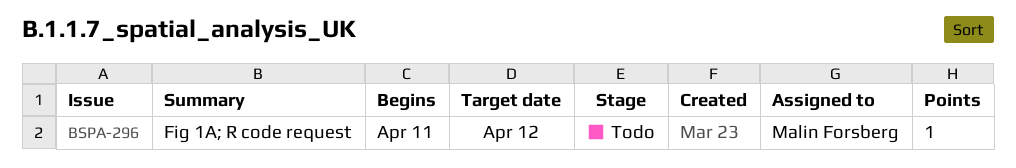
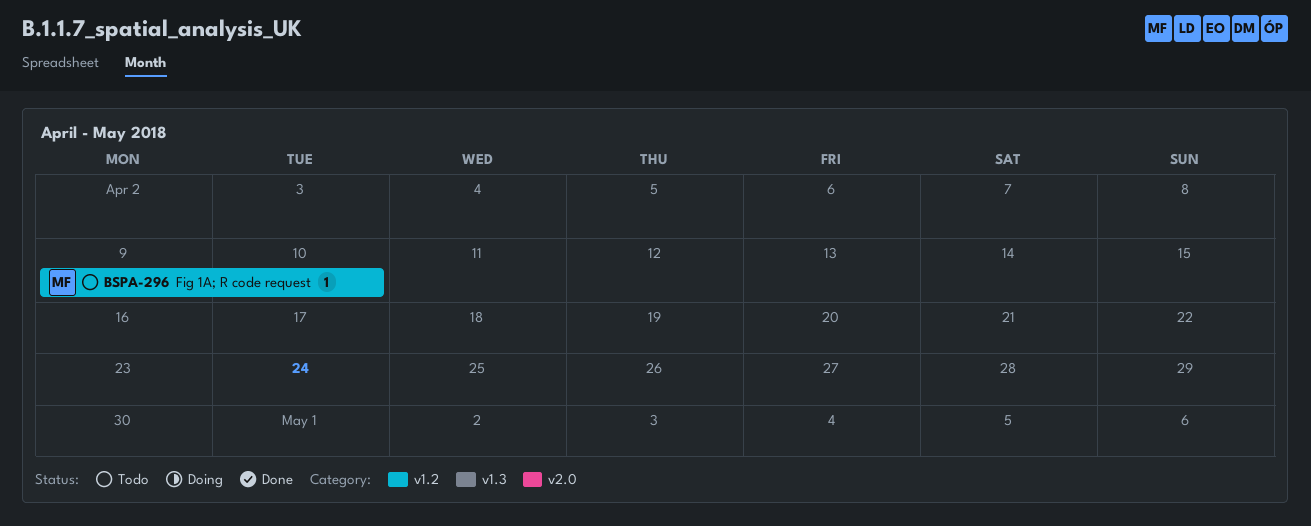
BSPA-296, start: Apr 11 -> Apr 9
BSPA-296, due: Apr 12 -> Apr 10

